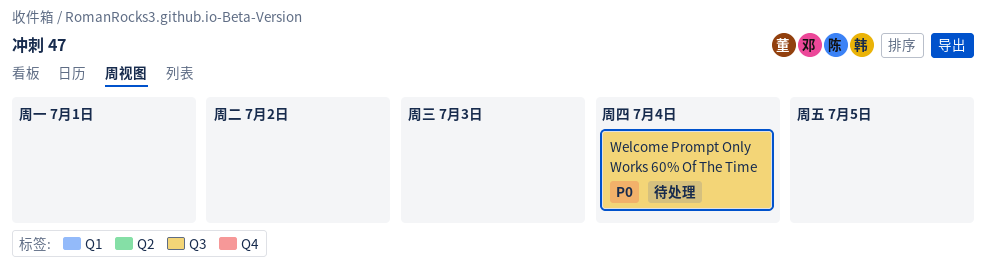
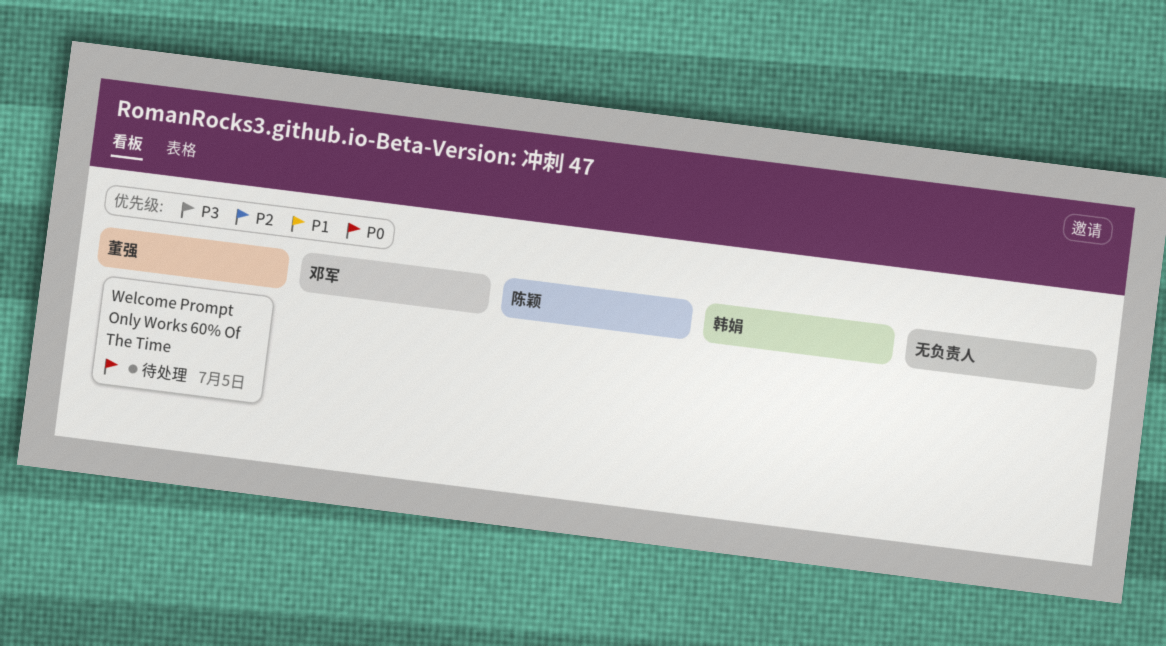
Welcome Prompt Only Works 60% Of The Time, due: Jul 4 -> Jul 5

